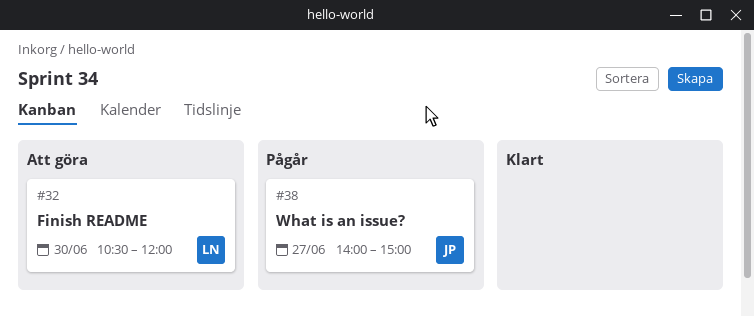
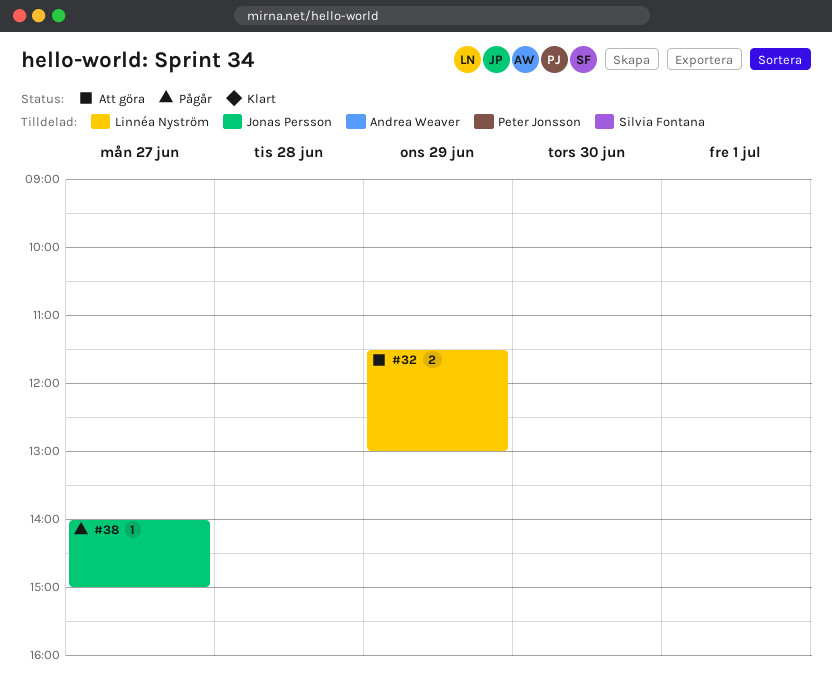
#32, day: Jun 30 -> Jun 29
#32, begins: 10:30 -> 11:30
#32, ends: 12:00 -> 13:00

